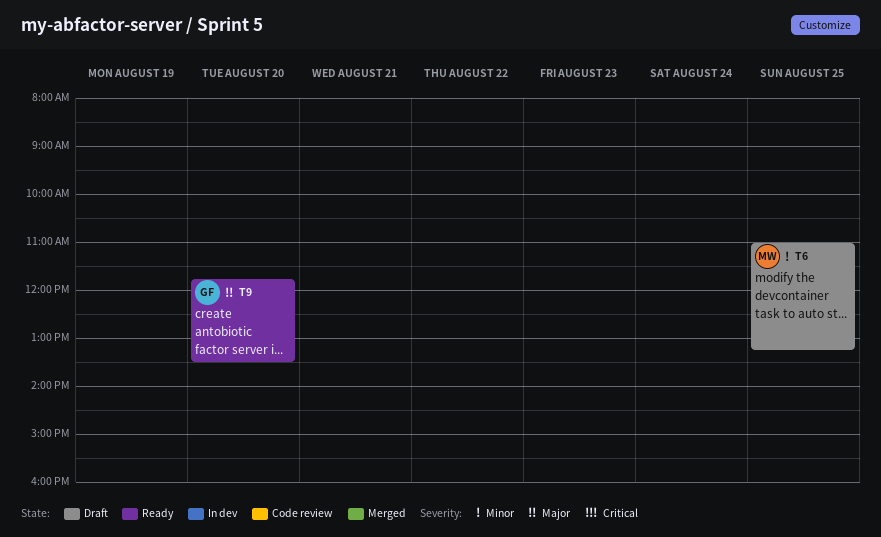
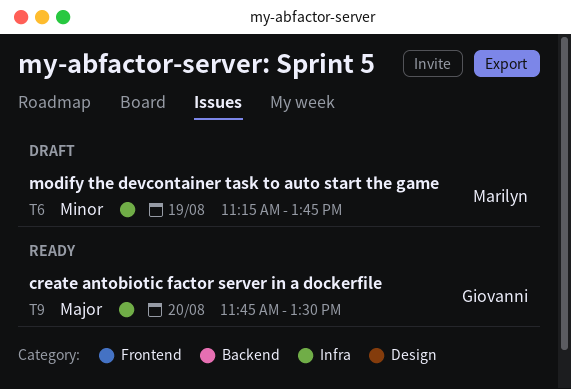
T6, day: Aug 25 -> Aug 19
T6, begins: 11:00 -> 11:15
T6, ends: 13:15 -> 13:45

